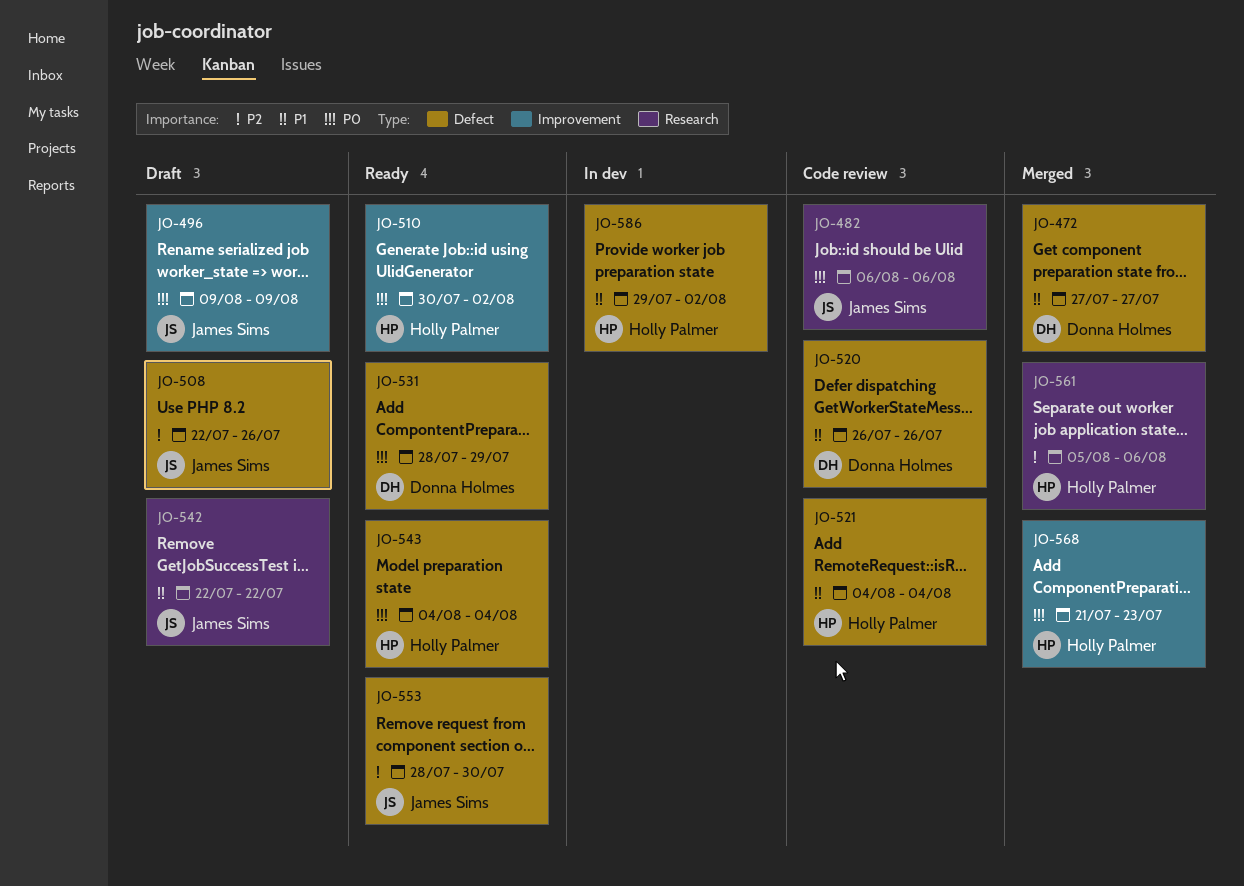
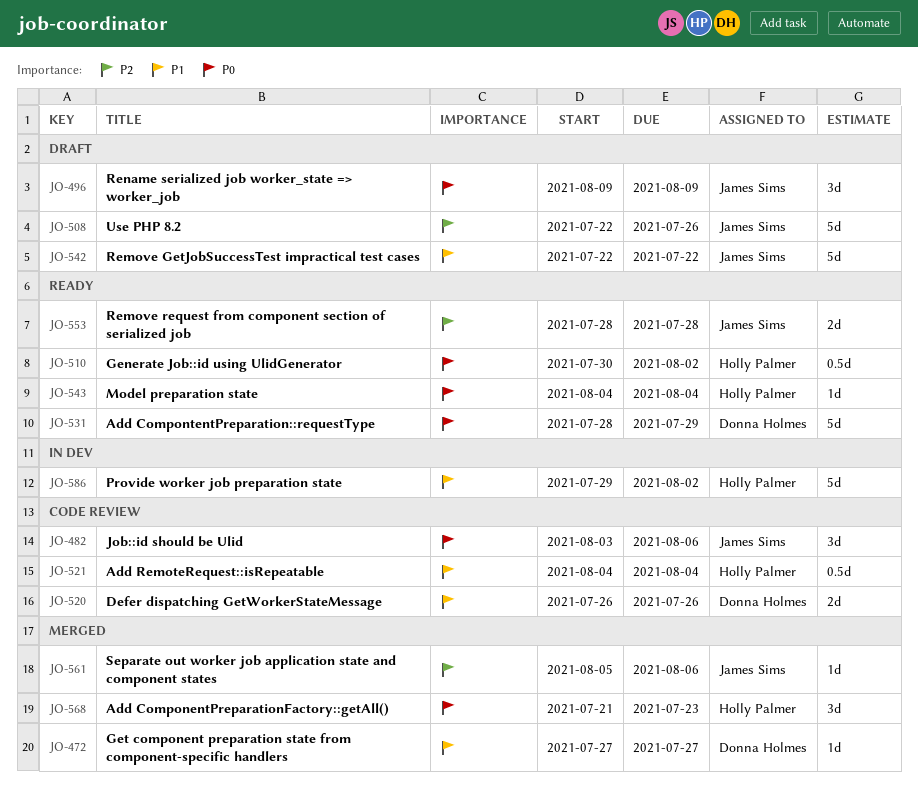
JO-482, start: Aug 6 -> Aug 3
JO-553, due: Jul 30 -> Jul 28
JO-561, owner: Holly Palmer -> James Sims

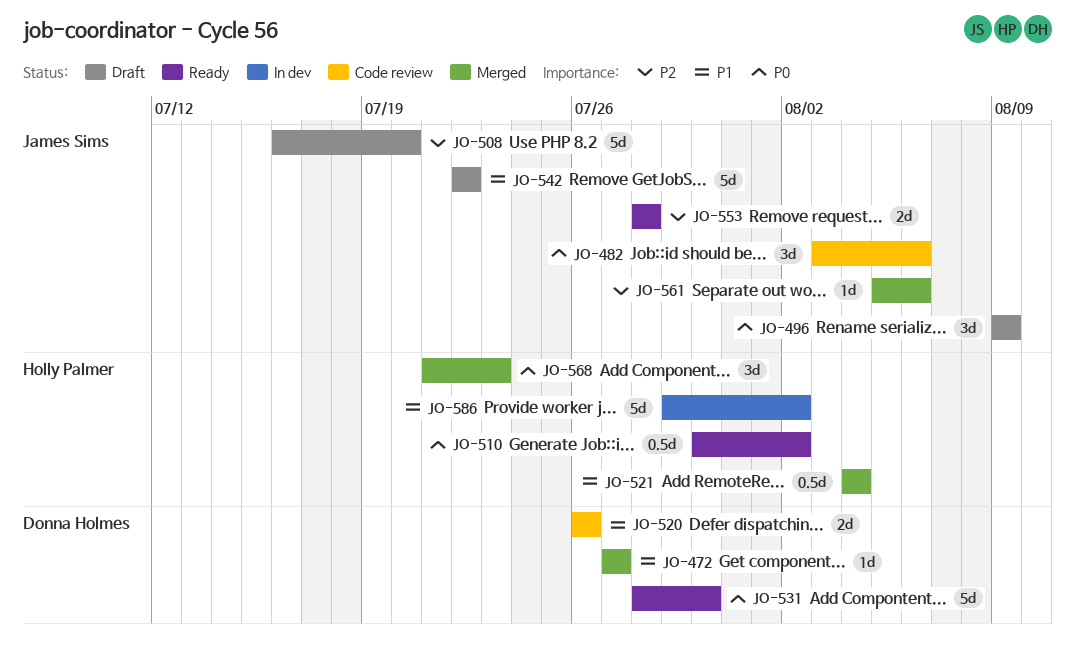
JO-508, start: Jul 22 -> Jul 16
JO-508, due: Jul 26 -> Jul 20
JO-521, status: Code review -> Merged
JO-531, due: Jul 29 -> Jul 30
JO-543: present -> none

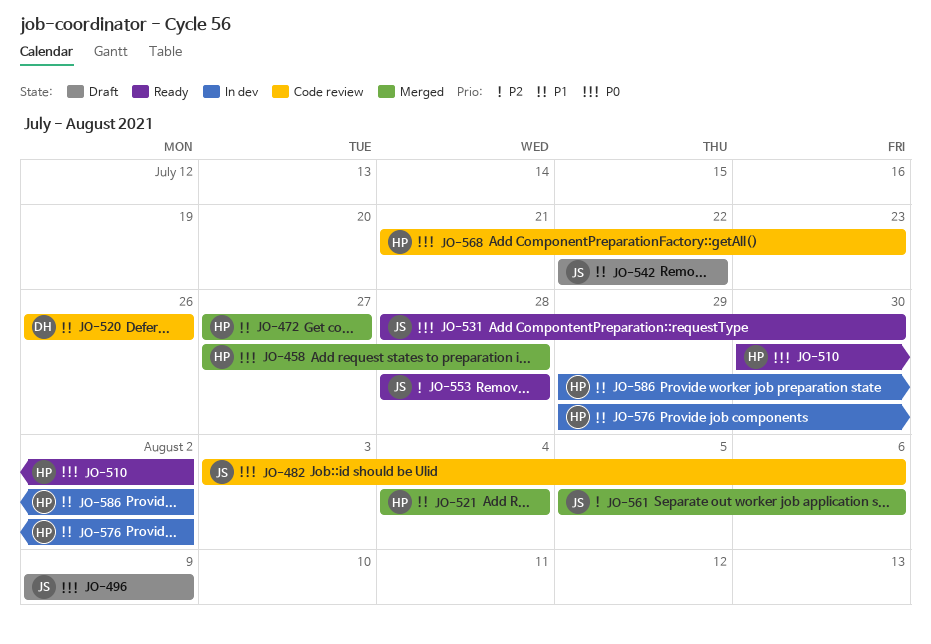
JO-458: none -> present
JO-472, owner: Donna Holmes -> Holly Palmer
JO-508: present -> none
JO-531, owner: Donna Holmes -> James Sims
JO-568, status: Merged -> Code review
JO-576: none -> present

